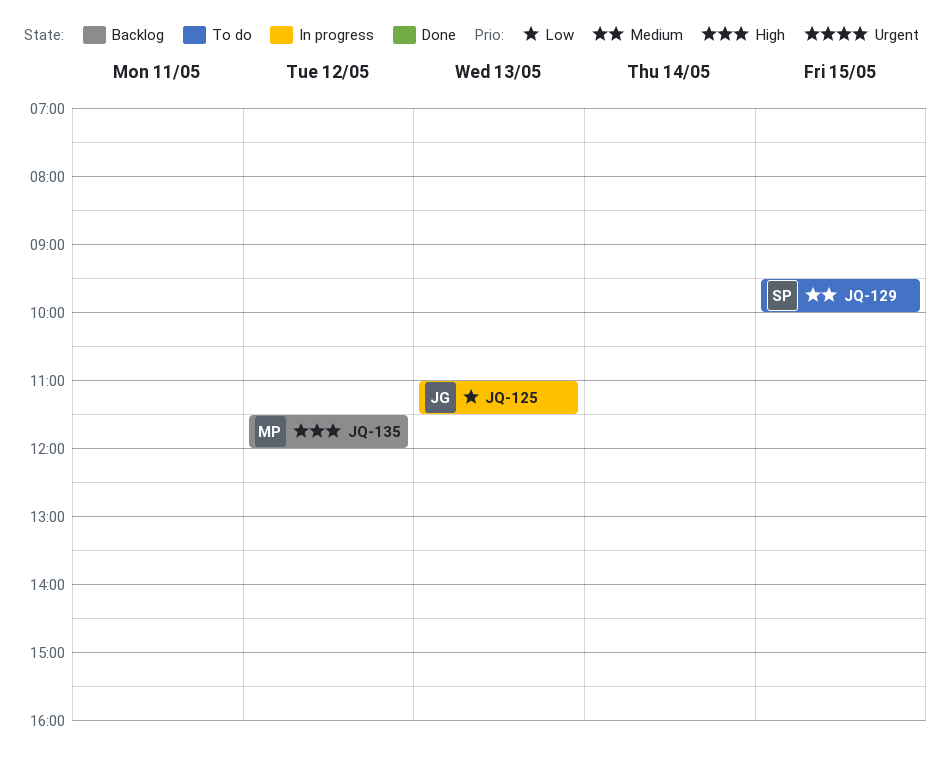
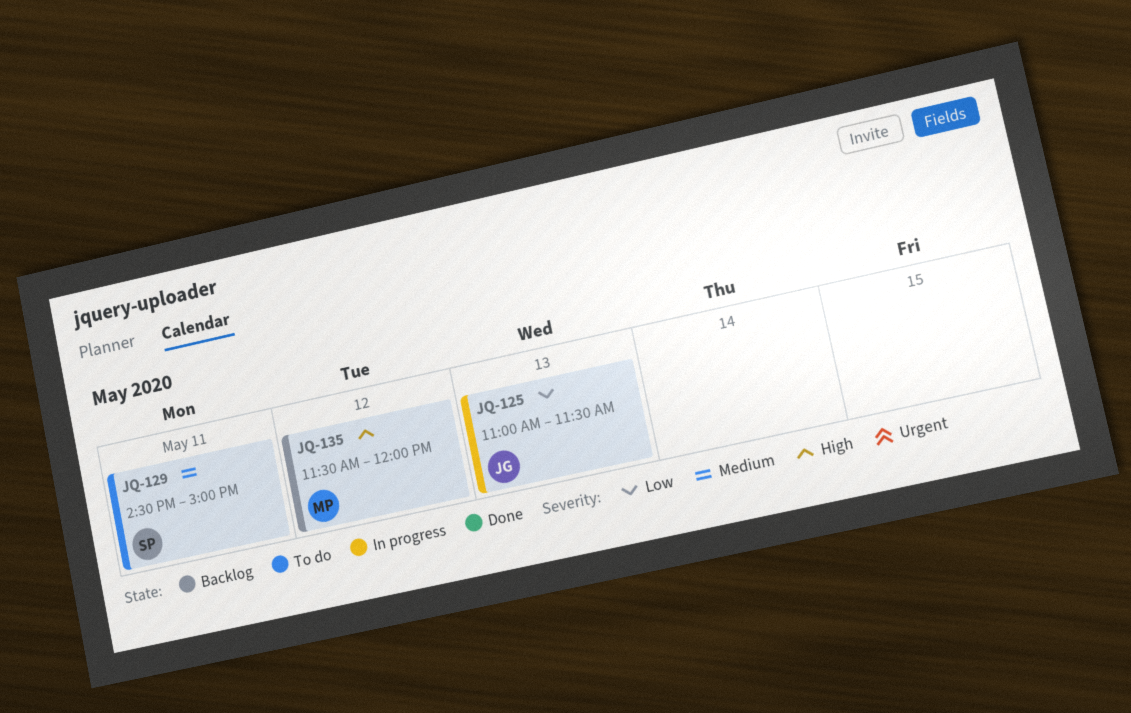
JQ-129, day: May 15 -> May 11
JQ-129, begins: 09:30 -> 14:30
JQ-129, ends: 10:00 -> 15:00

